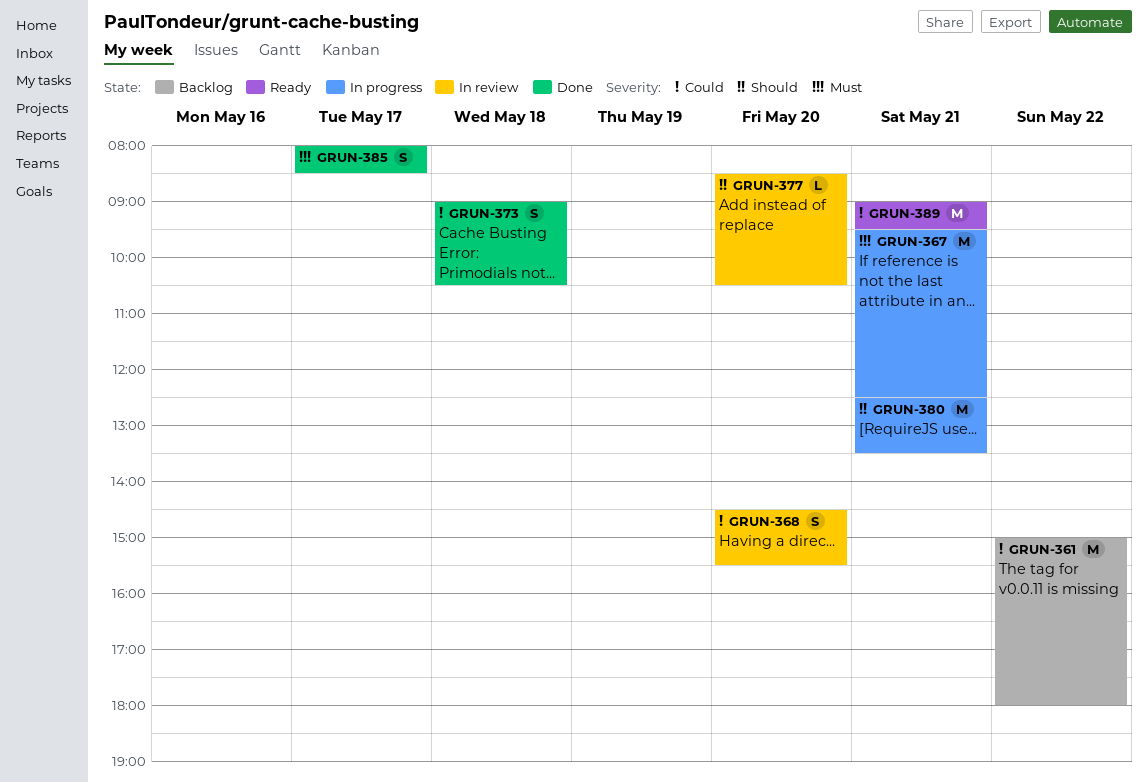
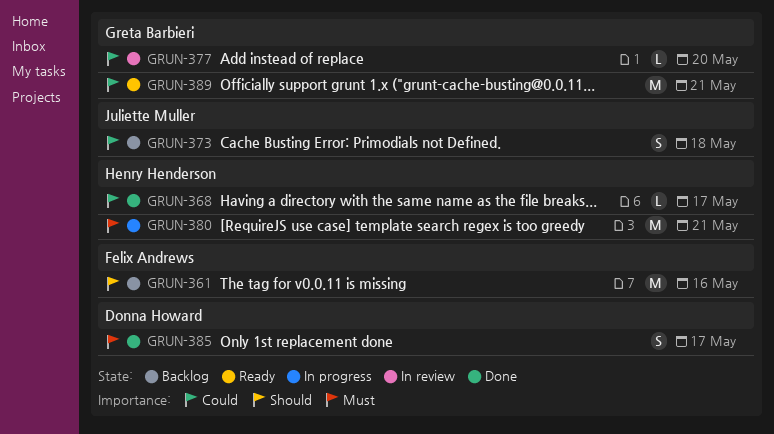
GRUN-361, priority: Could -> Should
GRUN-361, day: May 22 -> May 16
GRUN-367: present -> none
GRUN-368, status: In review -> Done
GRUN-368, estimate: S -> L
GRUN-368, day: May 20 -> May 17
GRUN-373, status: Done -> Backlog
GRUN-377, priority: Should -> Could
GRUN-380, priority: Should -> Must

